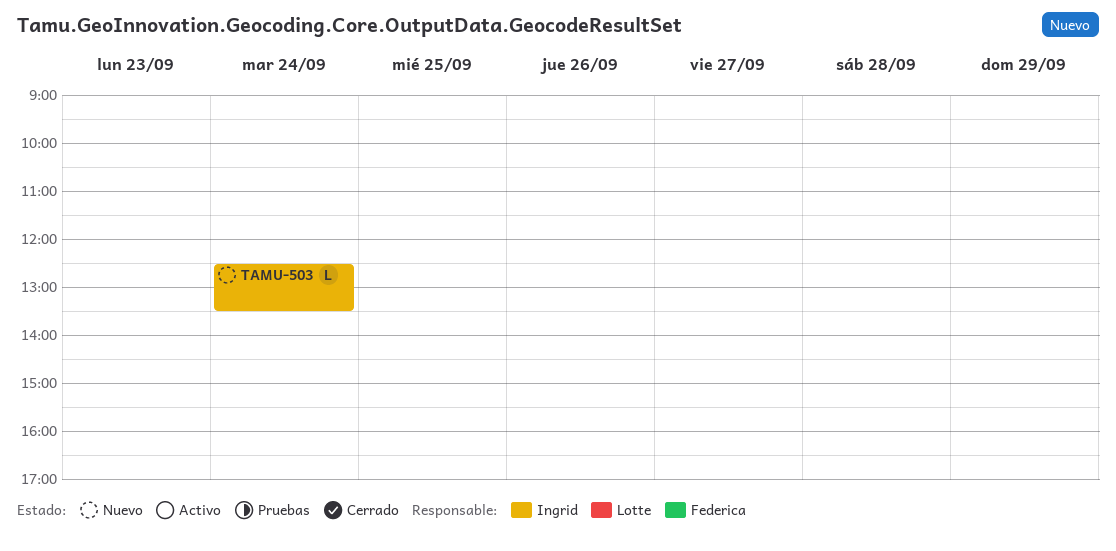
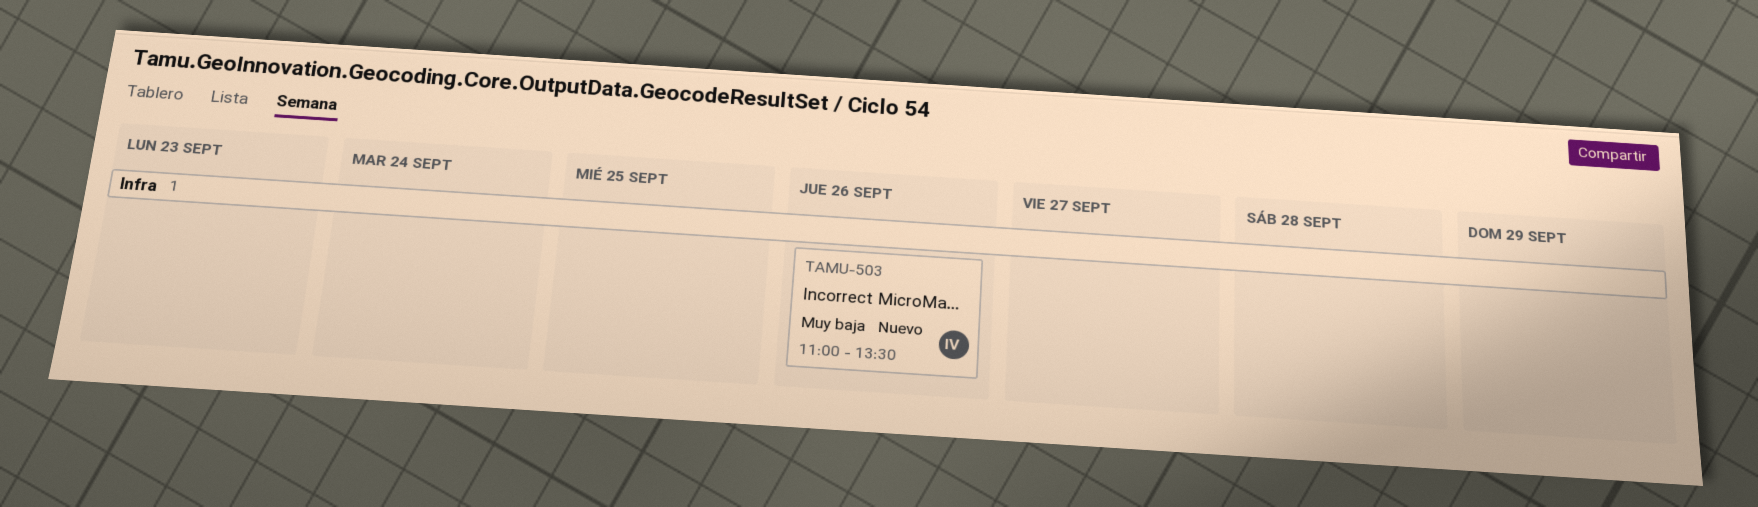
TAMU-503, day: Sep 24 -> Sep 26
TAMU-503, begins: 12:30 -> 11:00

